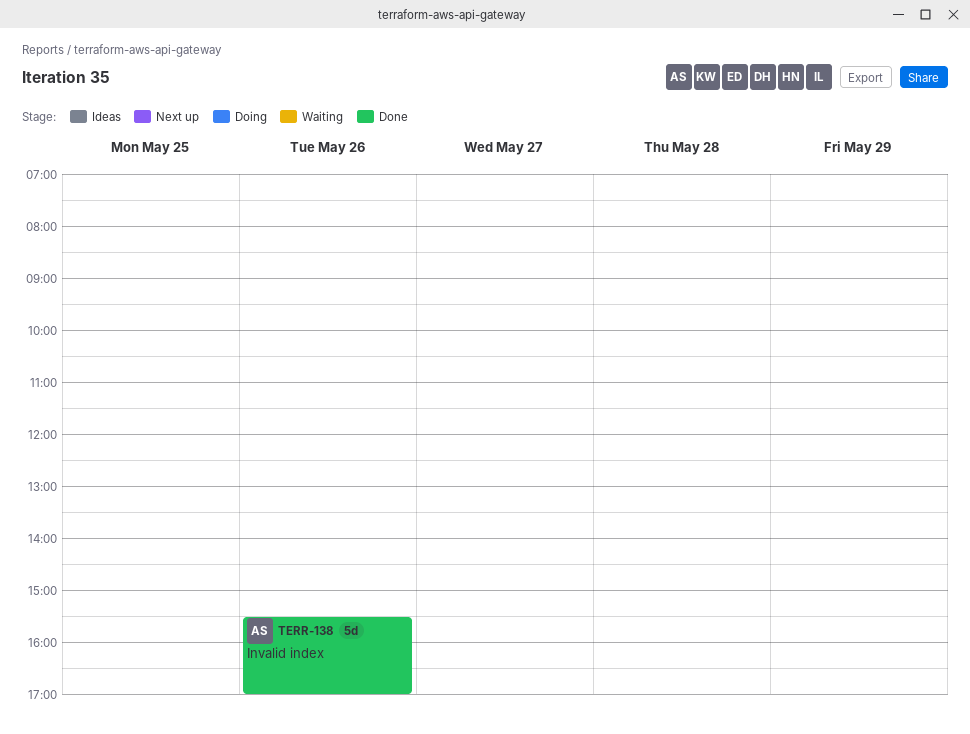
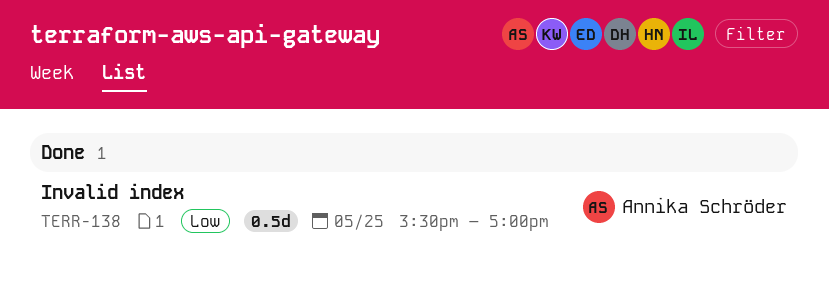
TERR-138, estimate: 5d -> 0.5d
TERR-138, day: May 26 -> May 25

